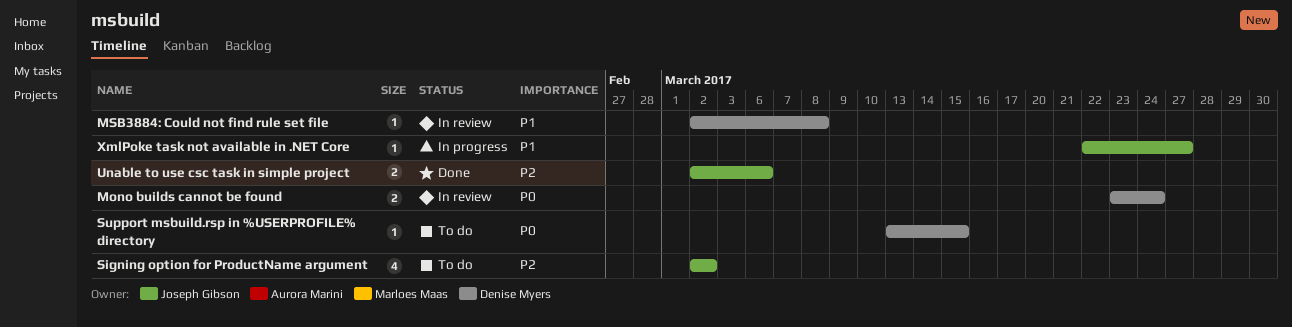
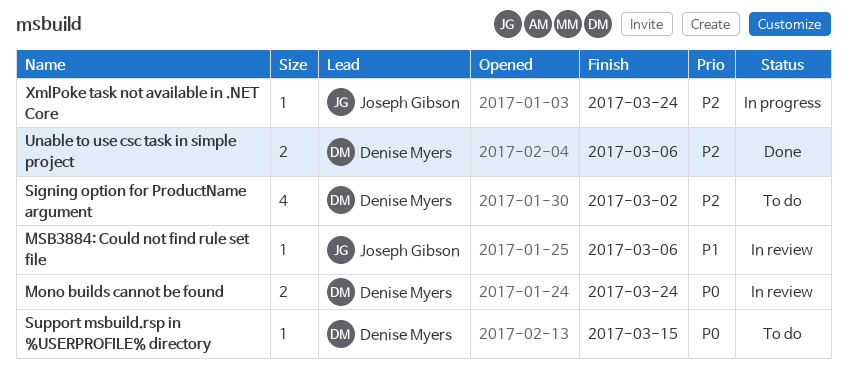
MSB3884: Could not find rule set file, owner: Denise Myers -> Joseph Gibson
MSB3884: Could not find rule set file, due: Mar 8 -> Mar 6
Signing option for ProductName argument, owner: Joseph Gibson -> Denise Myers
Unable to use csc task in simple project, owner: Joseph Gibson -> Denise Myers
XmlPoke task not available in .NET Core, priority: P1 -> P2
XmlPoke task not available in .NET Core, due: Mar 27 -> Mar 24

